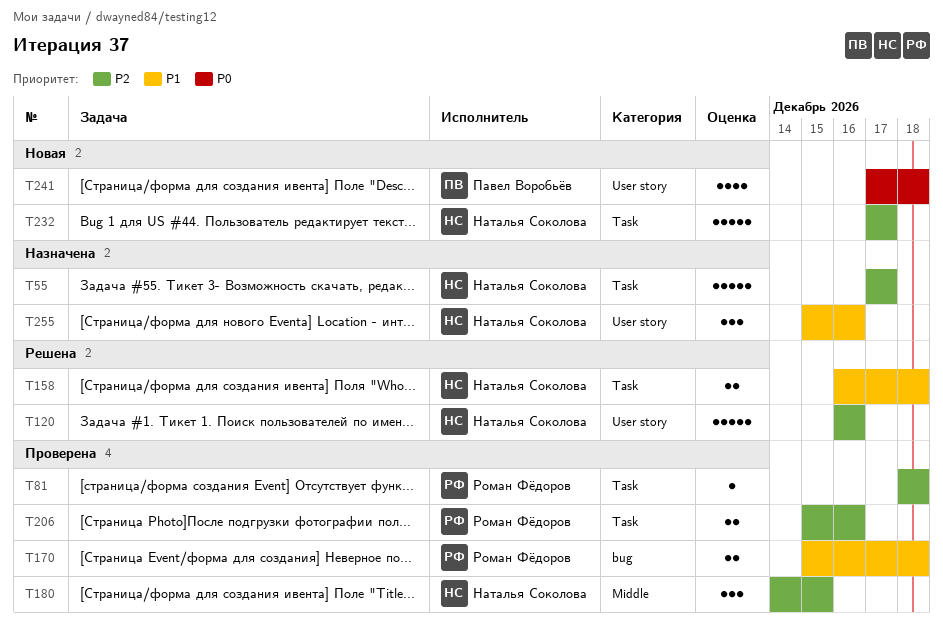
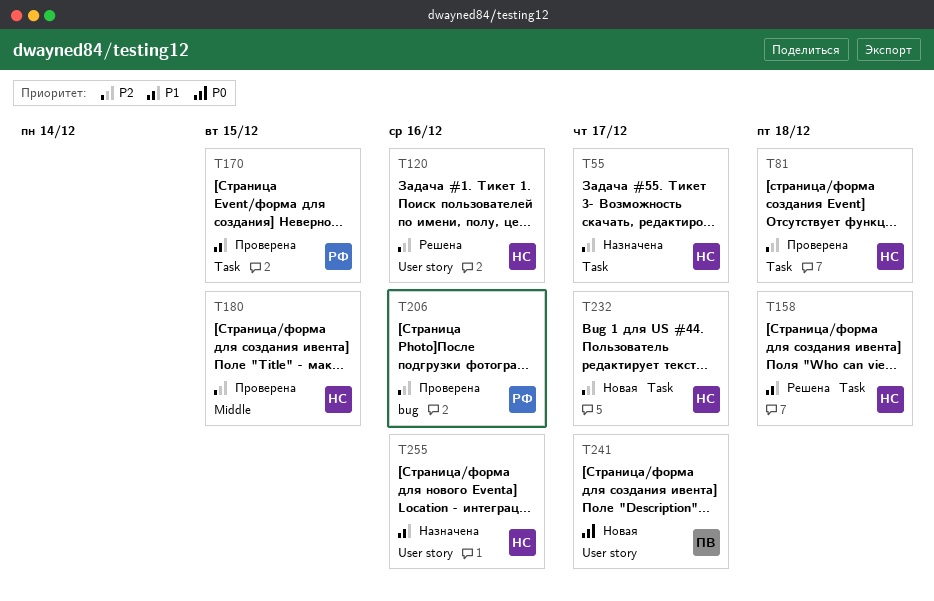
T81, owner: Роман Фёдоров -> Наталья Соколова
T170, label: bug -> Task
T170, due: Dec 18 -> Dec 15
T206, label: Task -> bug
T241, due: Dec 18 -> Dec 17

